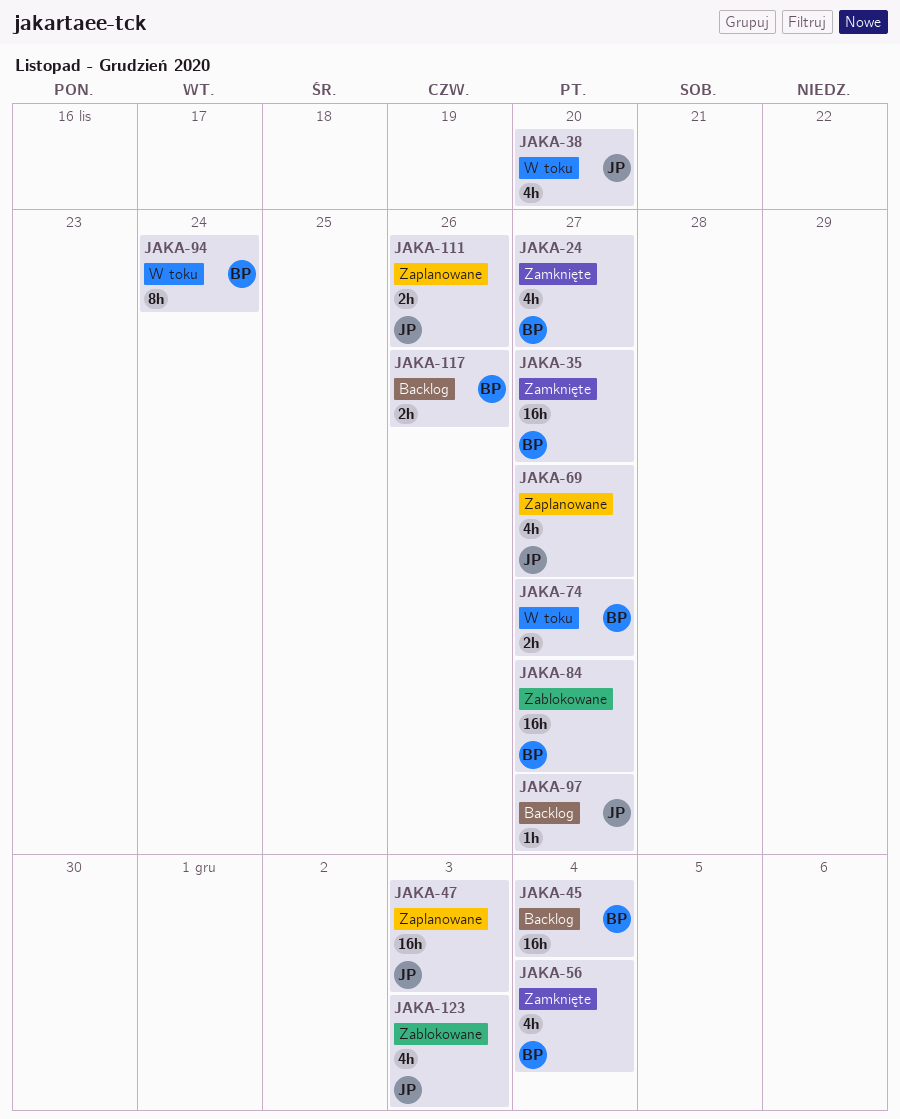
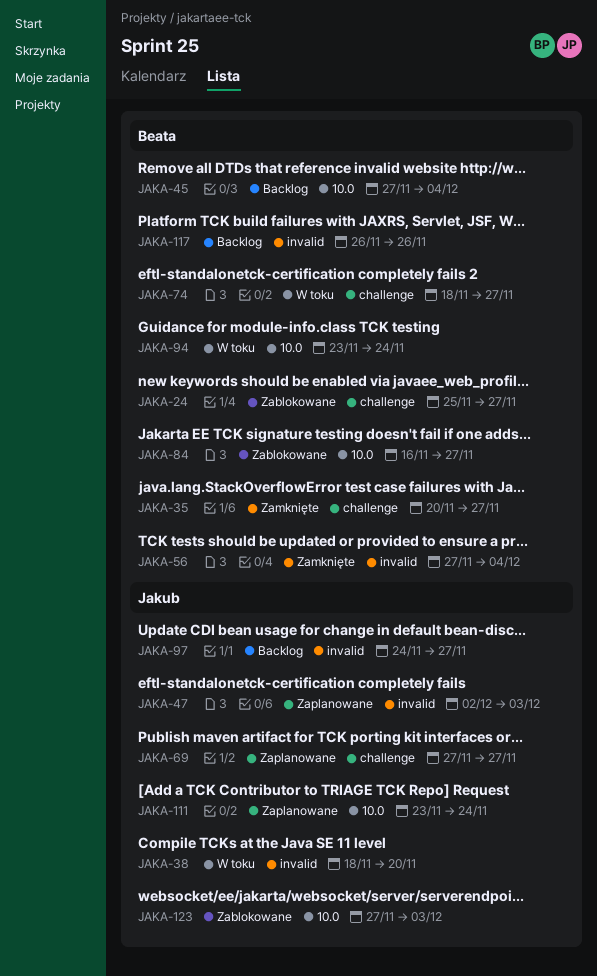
JAKA-24, status: Zamknięte -> Zablokowane
JAKA-111, due: Nov 26 -> Nov 24

